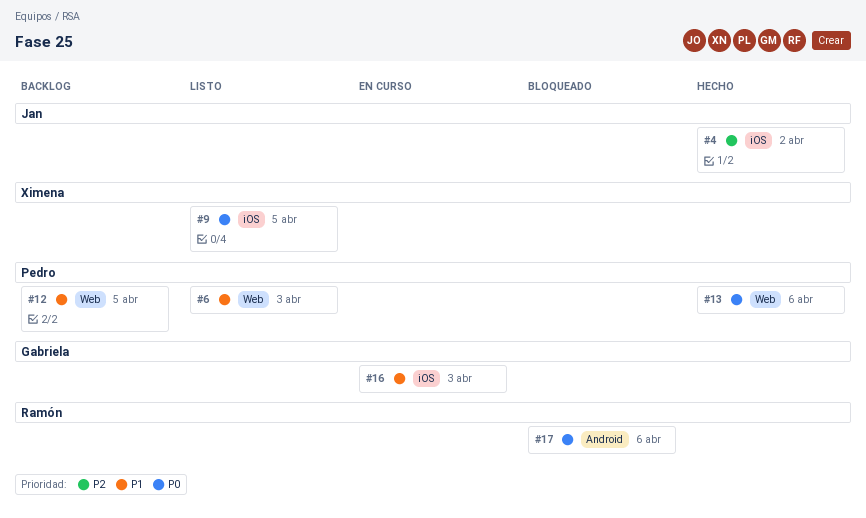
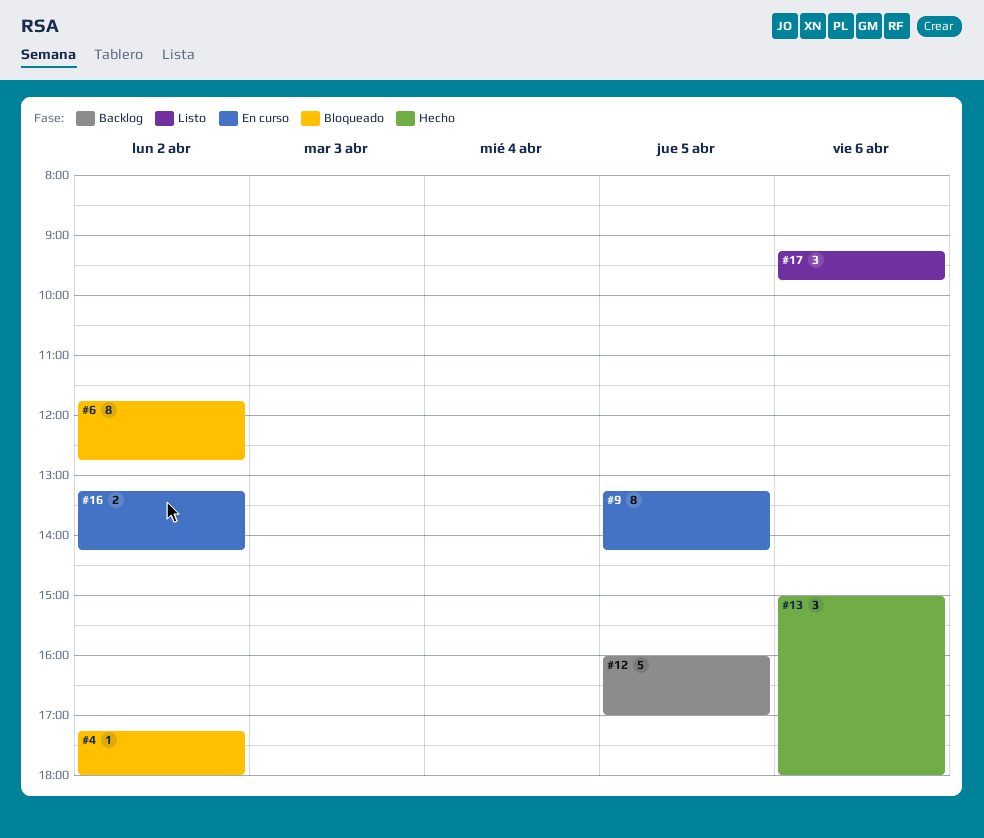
#4, status: Hecho -> Bloqueado
#6, status: Listo -> Bloqueado
#6, day: Apr 3 -> Apr 2
#9, status: Listo -> En curso
#16, day: Apr 3 -> Apr 2
#17, status: Bloqueado -> Listo

